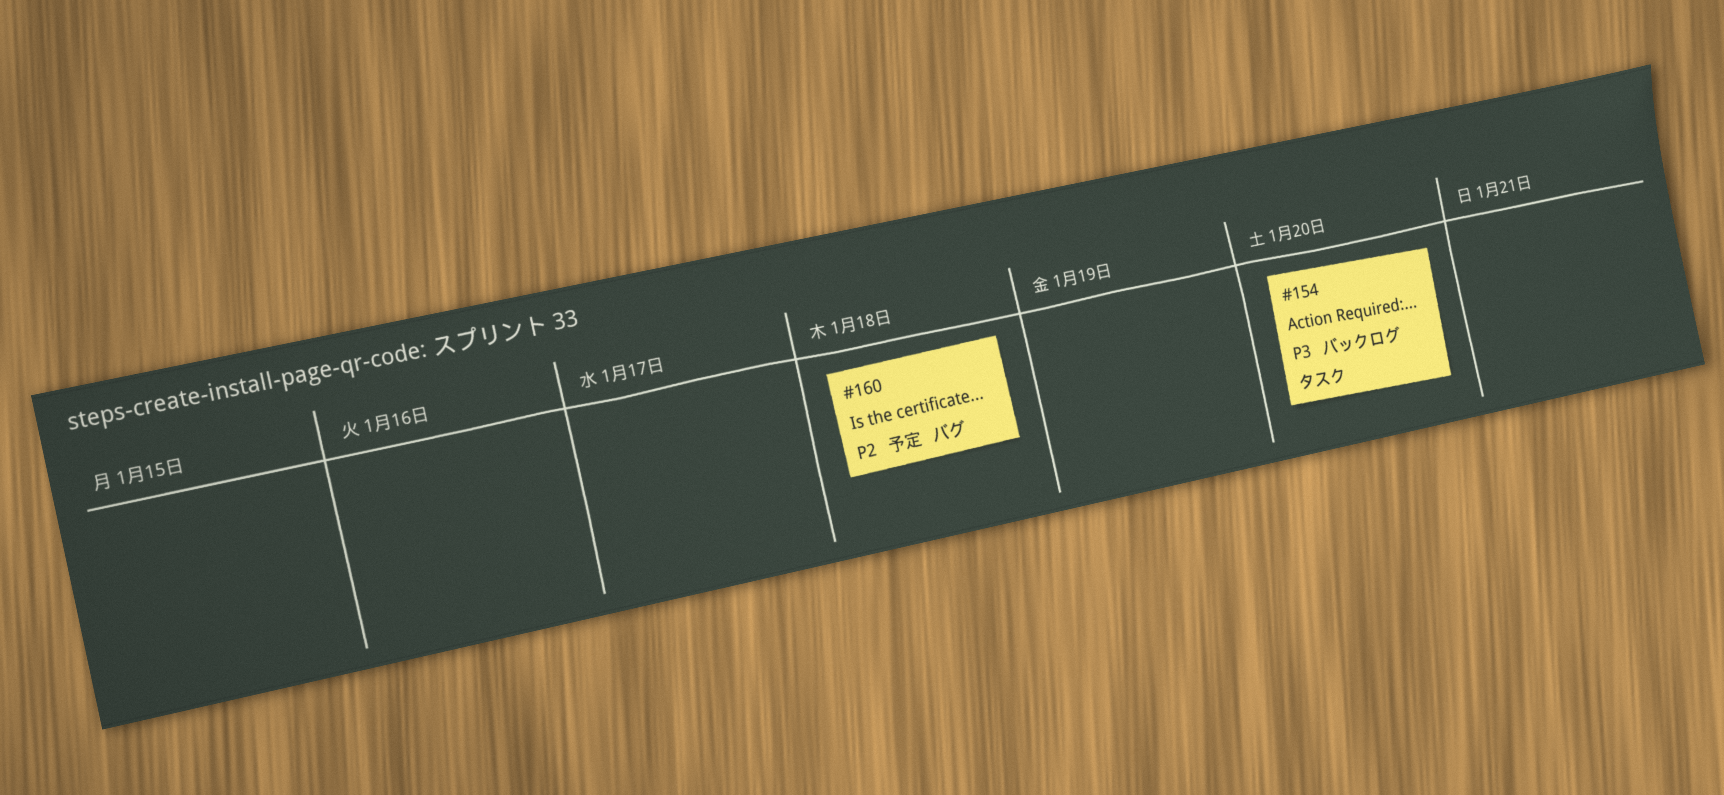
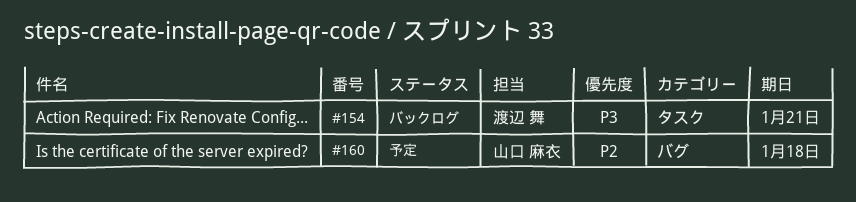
#154, due: Jan 20 -> Jan 21

